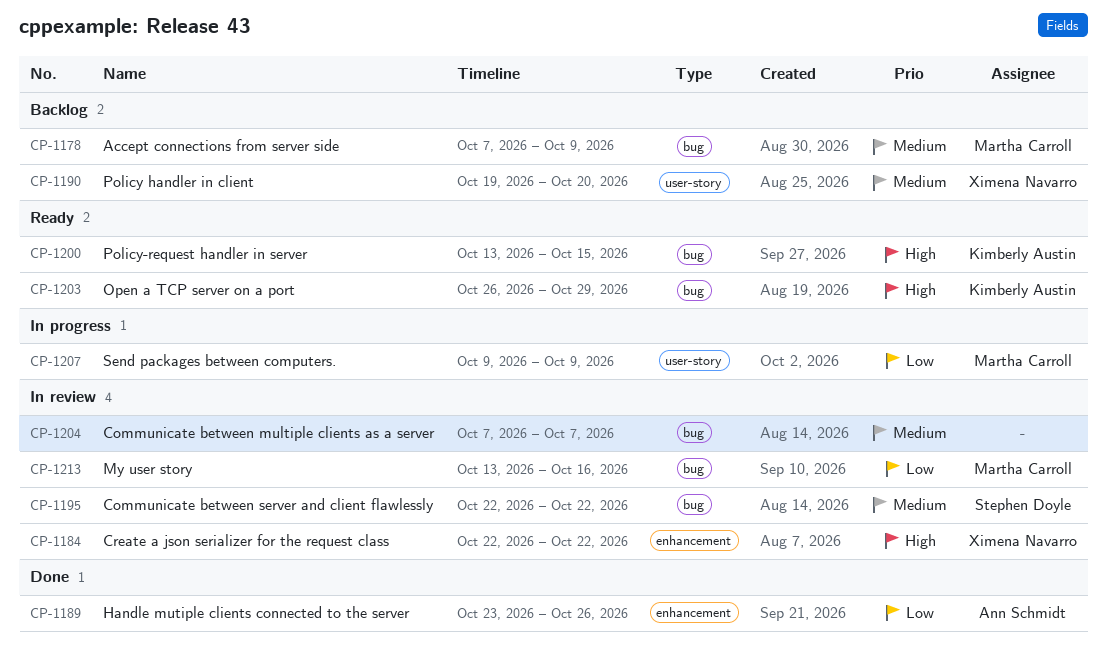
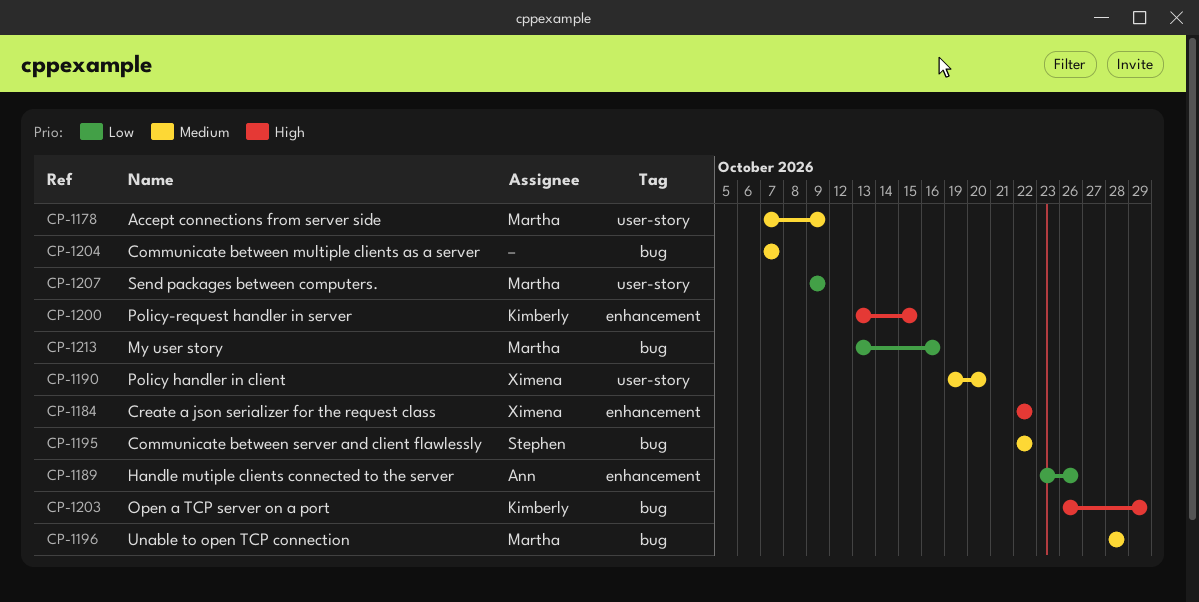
CP-1178, label: bug -> user-story
CP-1196: none -> present
CP-1200, label: bug -> enhancement

